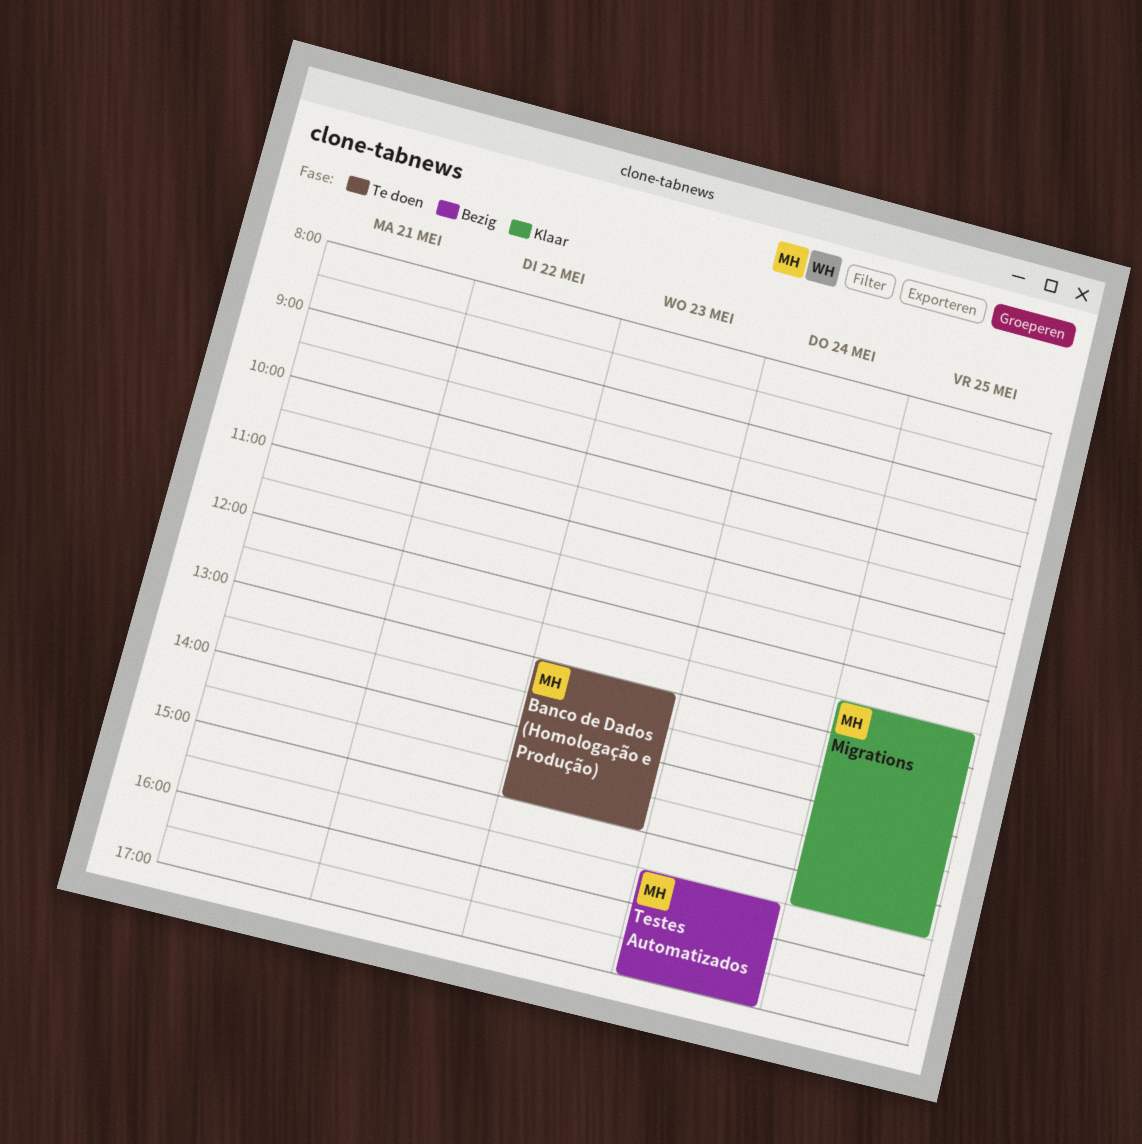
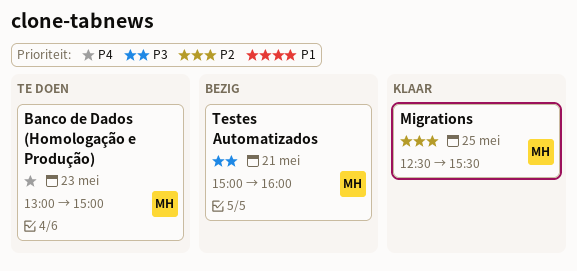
Testes Automatizados, day: May 24 -> May 21
Testes Automatizados, begins: 15:30 -> 15:00
Testes Automatizados, ends: 17:00 -> 16:00

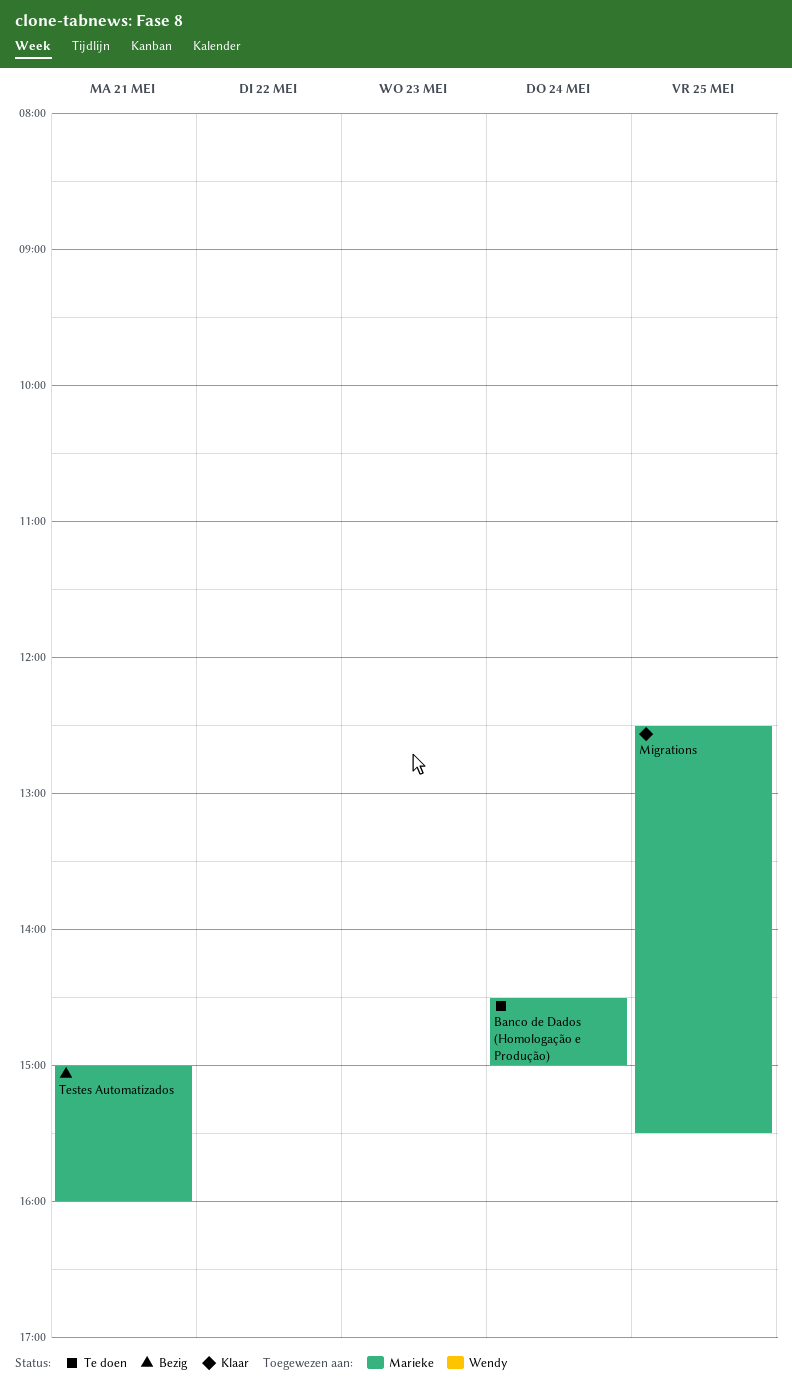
Banco de Dados (Homologação e Produção), day: May 23 -> May 24
Banco de Dados (Homologação e Produção), begins: 13:00 -> 14:30

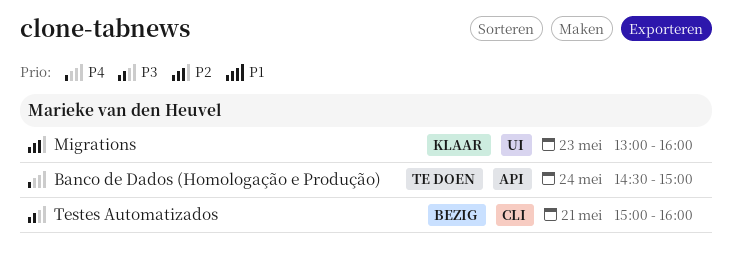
Migrations, day: May 25 -> May 23
Migrations, begins: 12:30 -> 13:00
Migrations, ends: 15:30 -> 16:00

